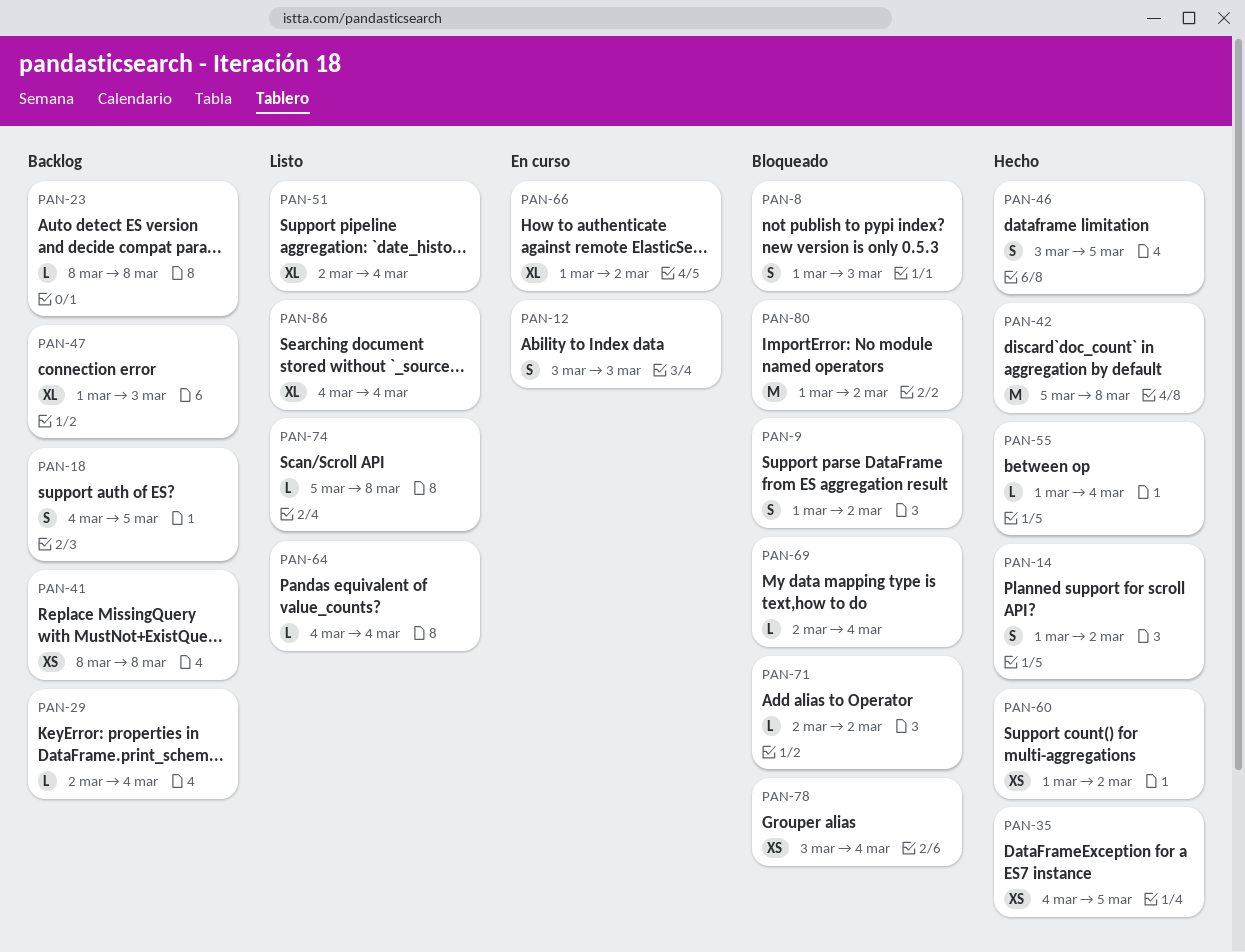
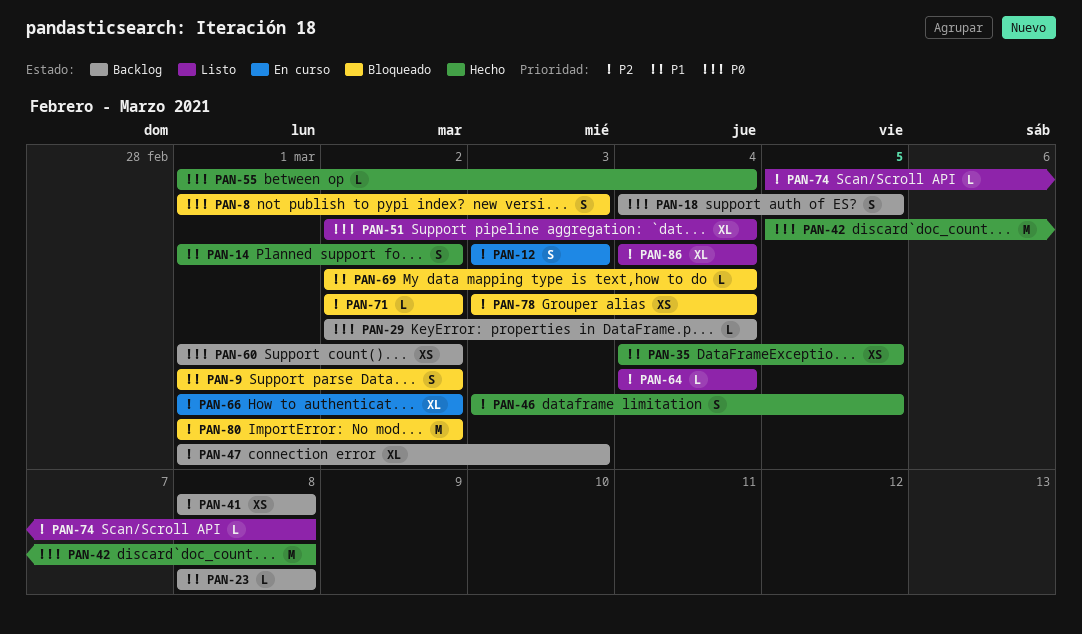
PAN-60, status: Hecho -> Backlog

